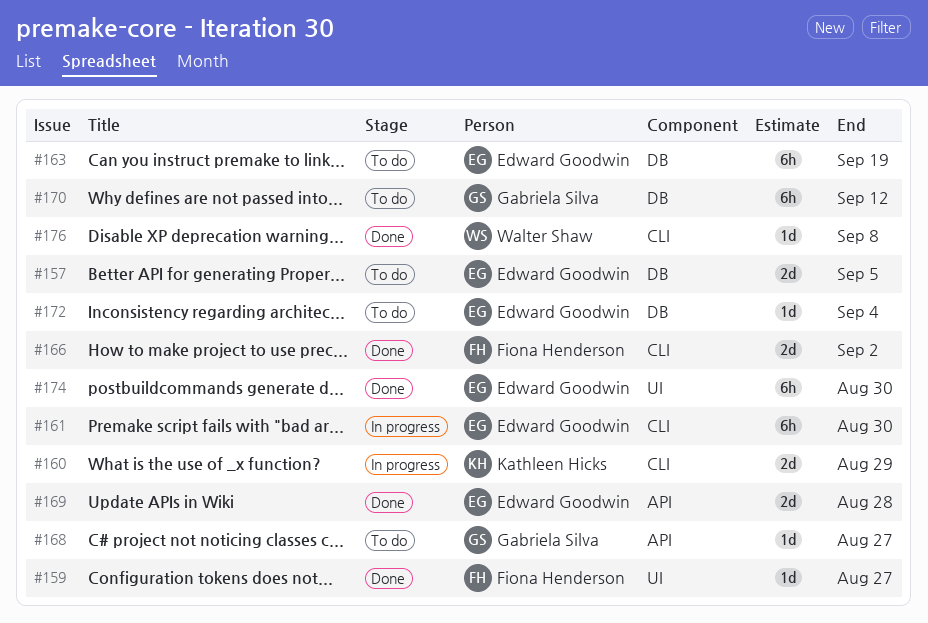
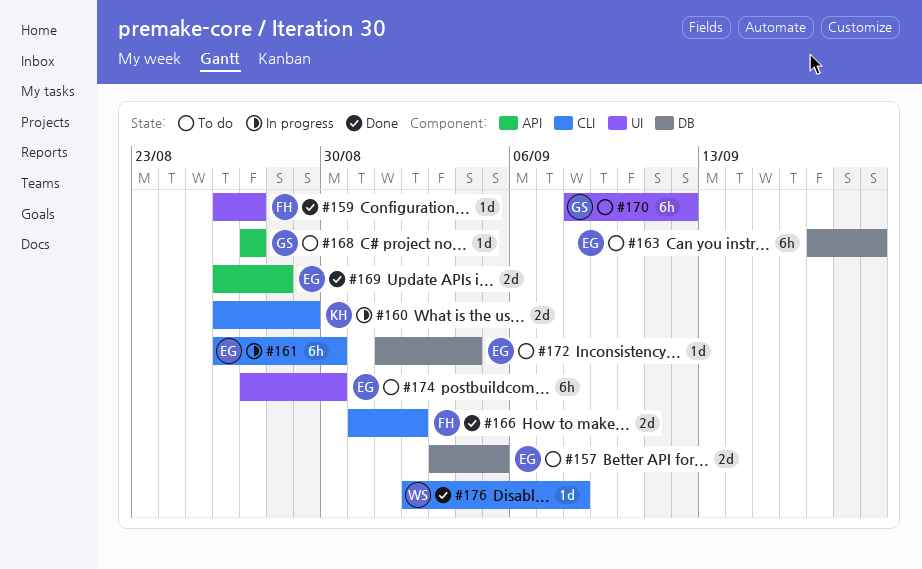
#170, label: DB -> UI
#174, status: Done -> To do

